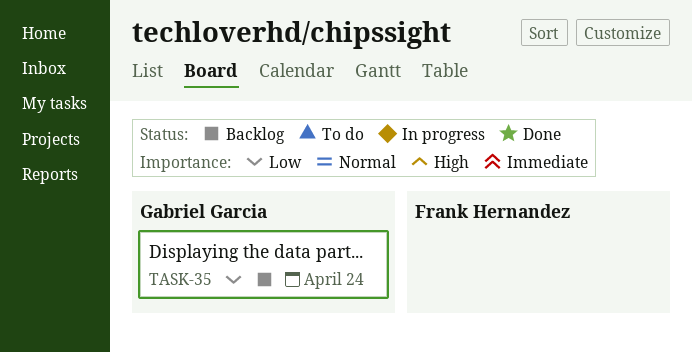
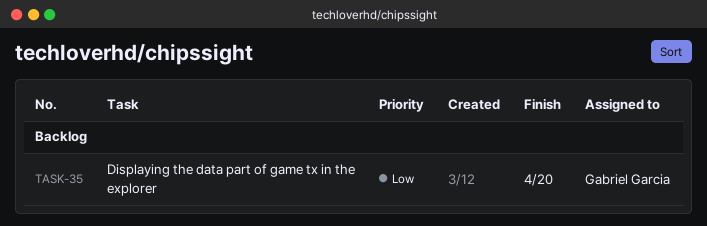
TASK-35, due: Apr 24 -> Apr 20

